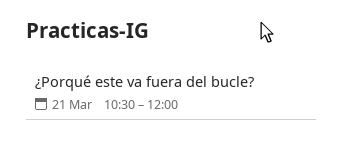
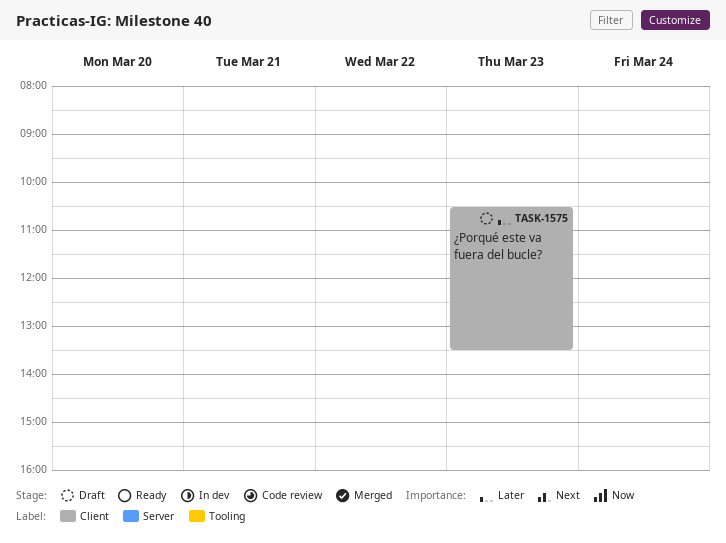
¿Porqué este va fuera del bucle?, day: Mar 21 -> Mar 23
¿Porqué este va fuera del bucle?, ends: 12:00 -> 13:30

